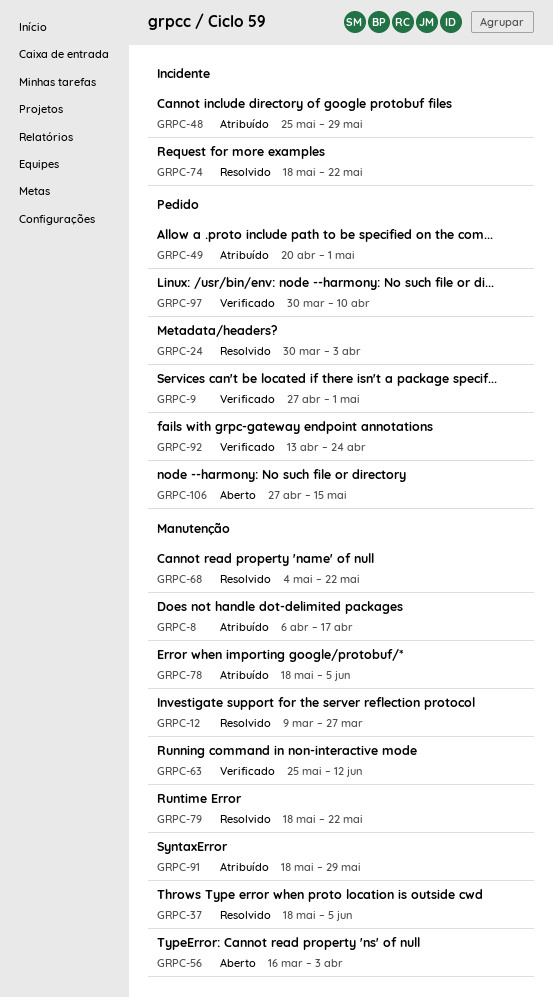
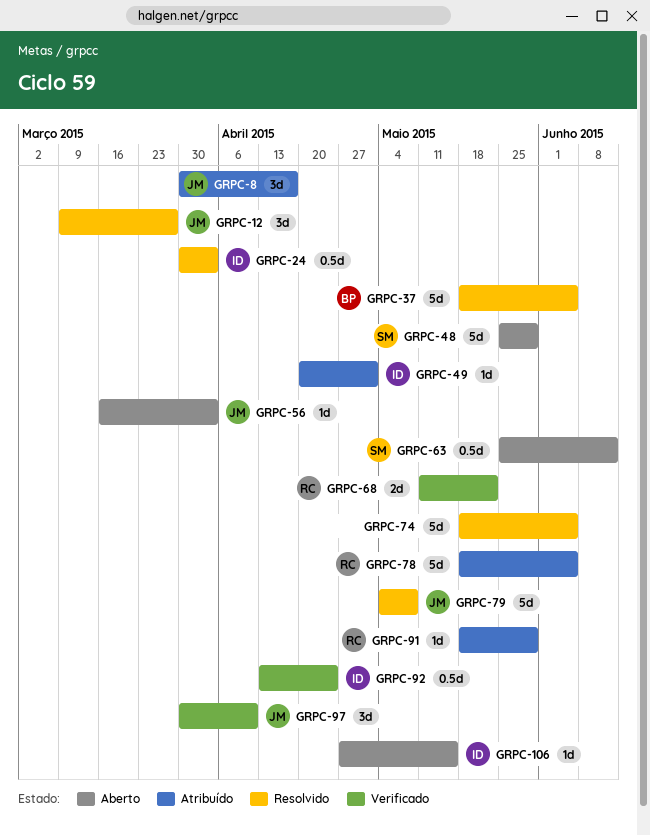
GRPC-8, start: Apr 6 -> Mar 30
GRPC-9: present -> none
GRPC-48, status: Atribuído -> Aberto
GRPC-63, status: Verificado -> Aberto
GRPC-68, status: Resolvido -> Verificado
GRPC-68, start: May 4 -> May 11
GRPC-74, due: May 22 -> Jun 5
GRPC-79, start: May 18 -> May 4
GRPC-79, due: May 22 -> May 8

